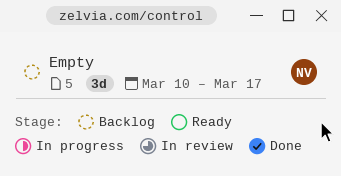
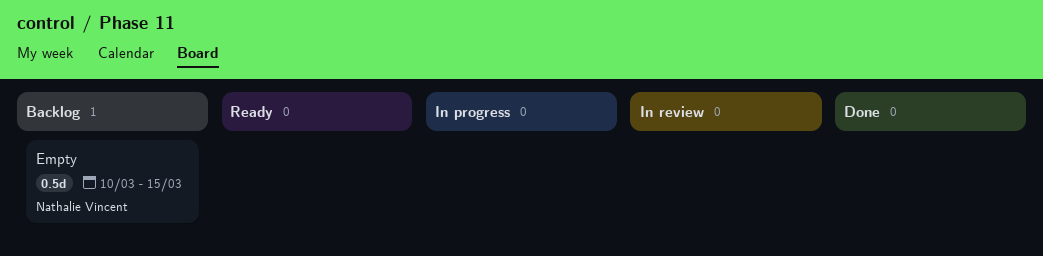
Empty, estimate: 3d -> 0.5d
Empty, due: Mar 17 -> Mar 15

